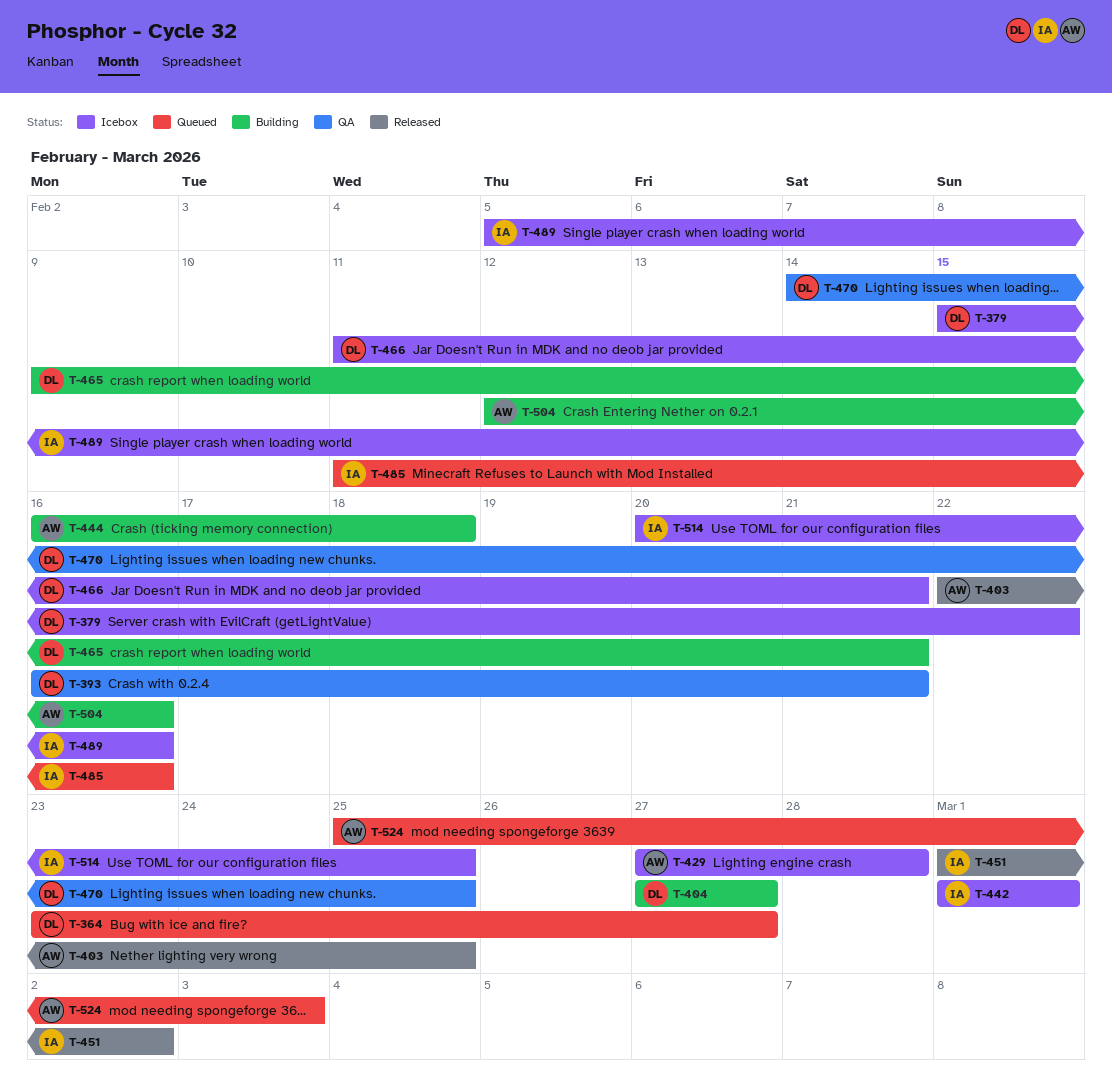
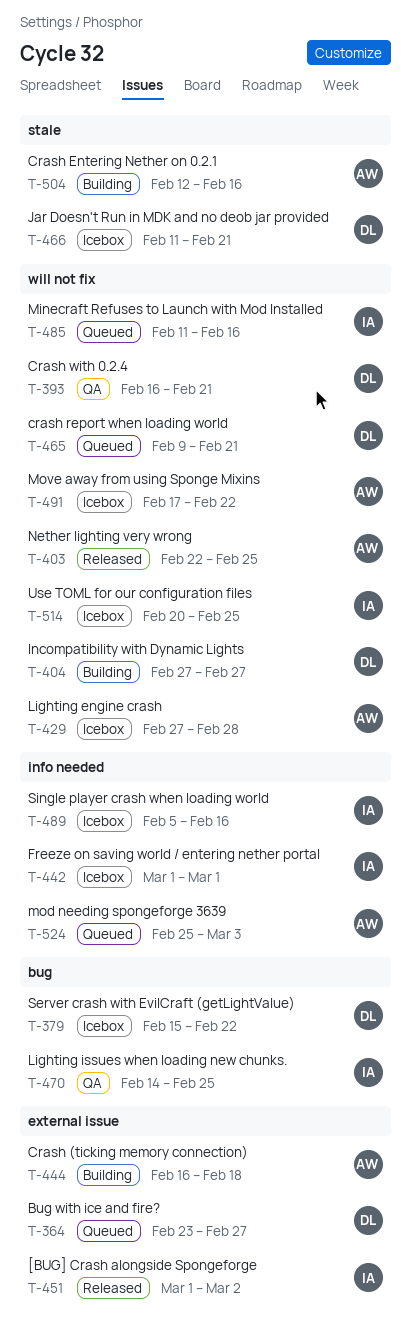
T-465, status: Building -> Queued
T-470, owner: DL -> IA
T-491: none -> present

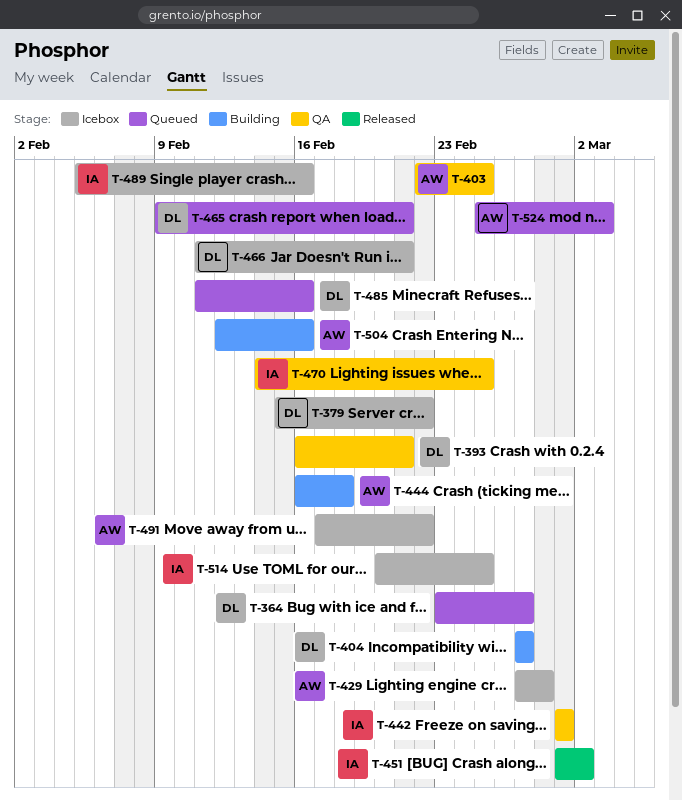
T-403, status: Released -> QA
T-442, status: Icebox -> QA
T-485, owner: IA -> DL

